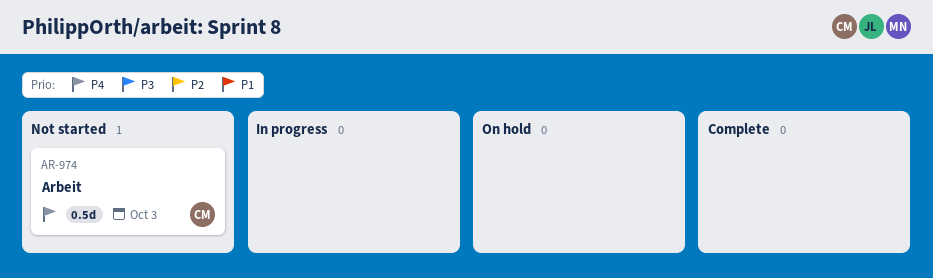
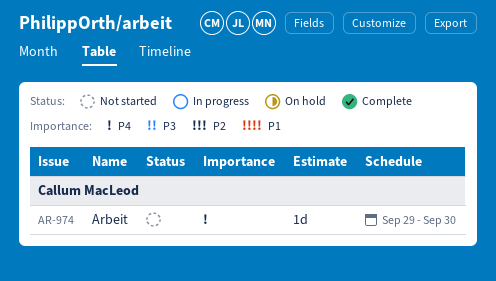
AR-974, estimate: 0.5d -> 1d
AR-974, due: Oct 3 -> Sep 30

